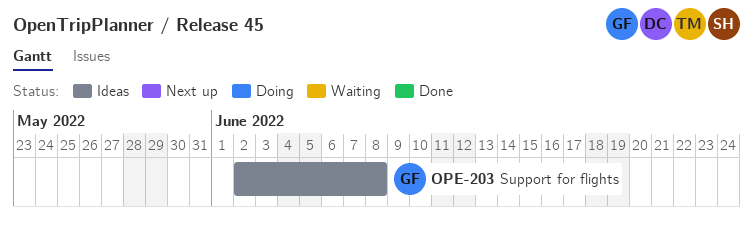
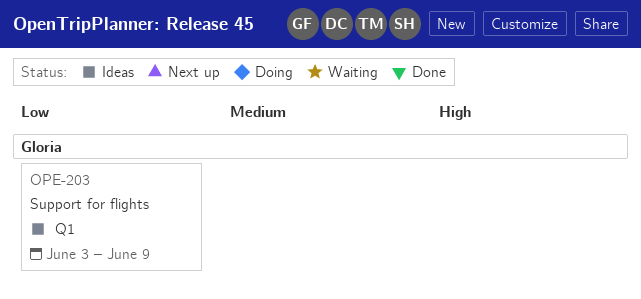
OPE-203, start: Jun 2 -> Jun 3
OPE-203, due: Jun 8 -> Jun 9

